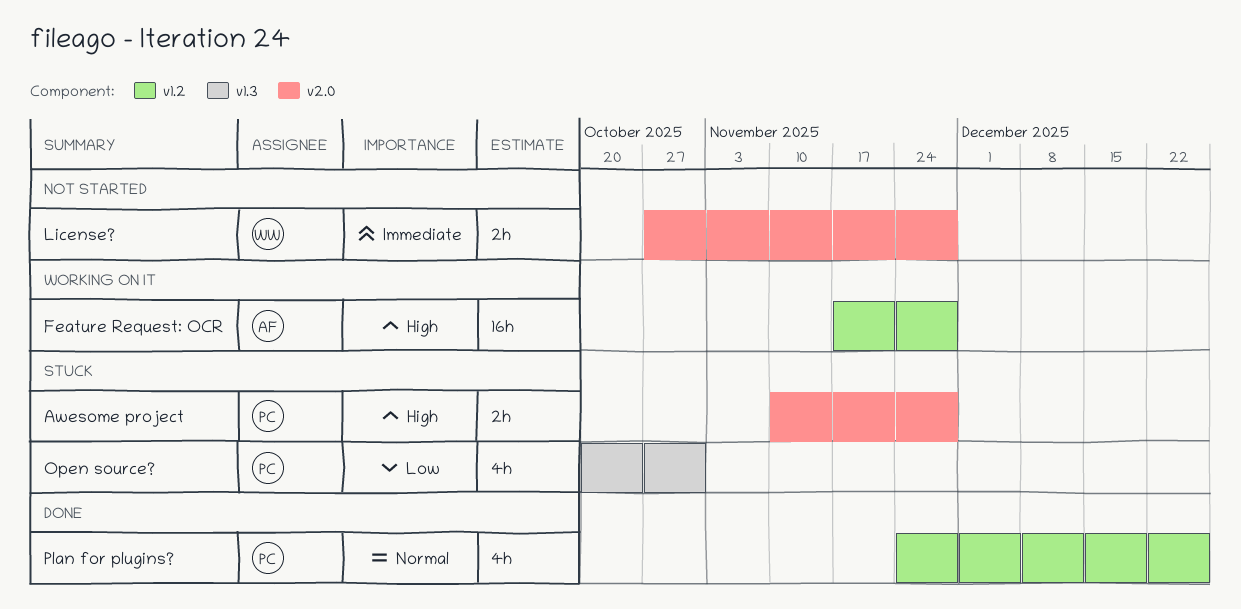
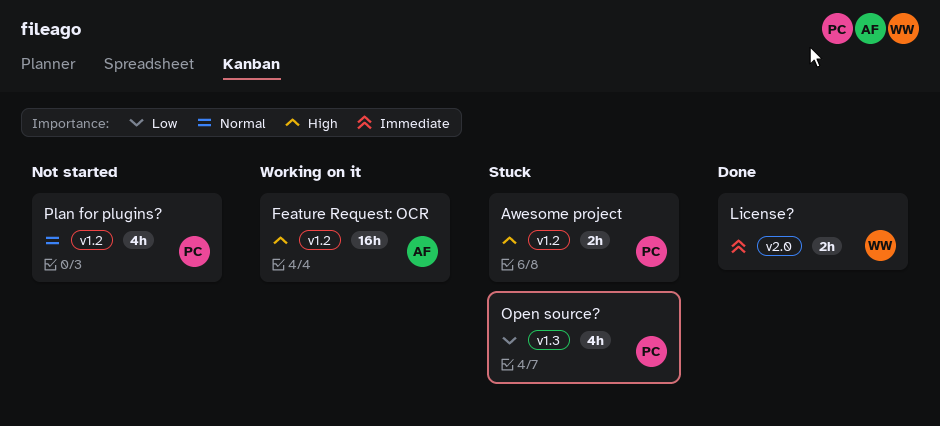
Awesome project, label: v2.0 -> v1.2
License?, status: Not started -> Done
Plan for plugins?, status: Done -> Not started

